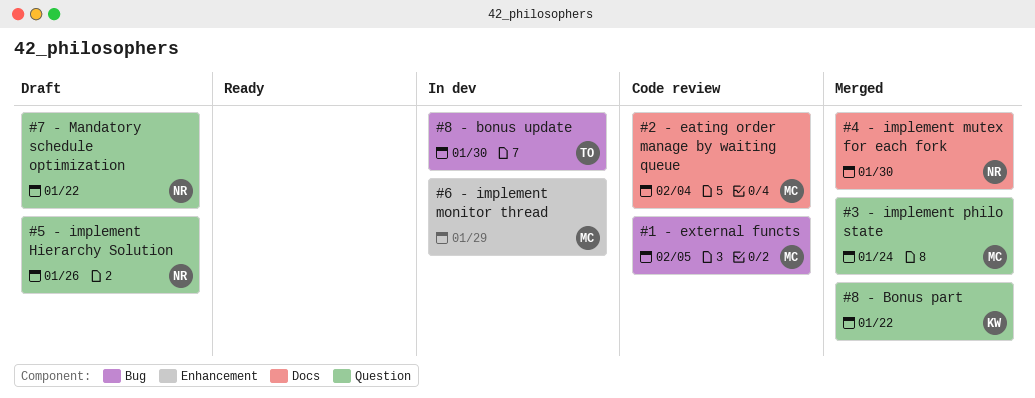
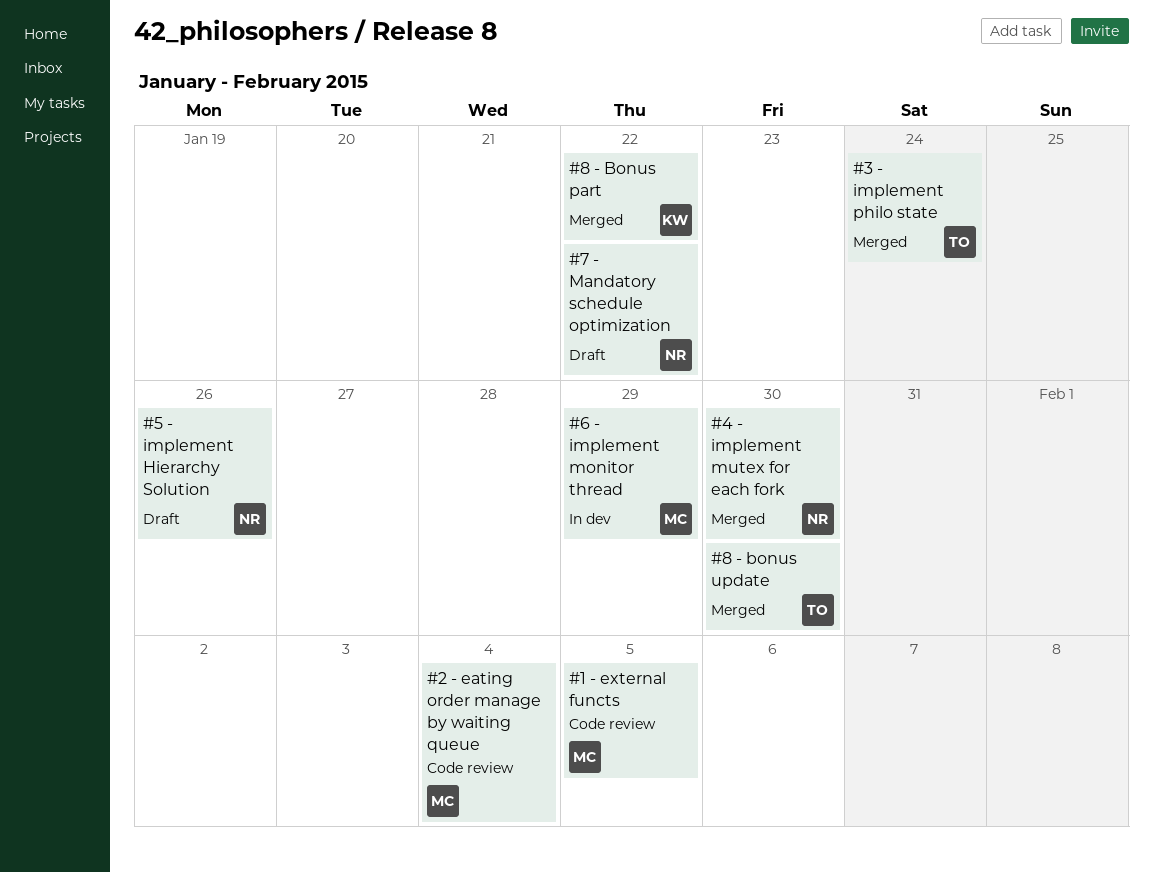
#3 - implement philo state, owner: MC -> TO
#8 - bonus update, status: In dev -> Merged

